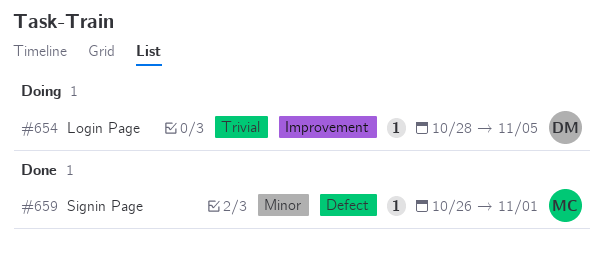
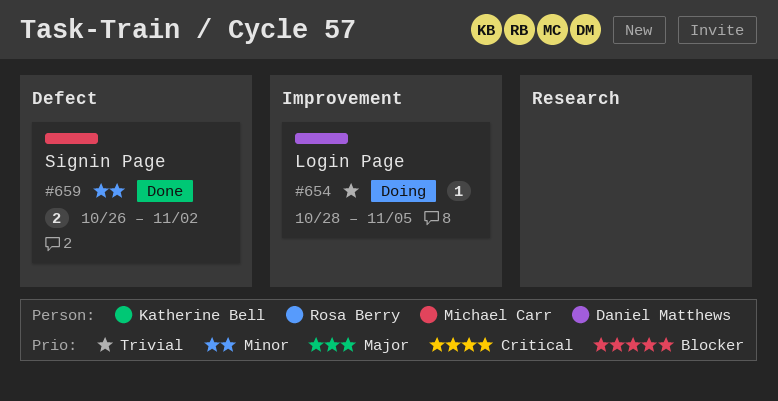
#659, estimate: 1 -> 2
#659, due: Nov 1 -> Nov 2

